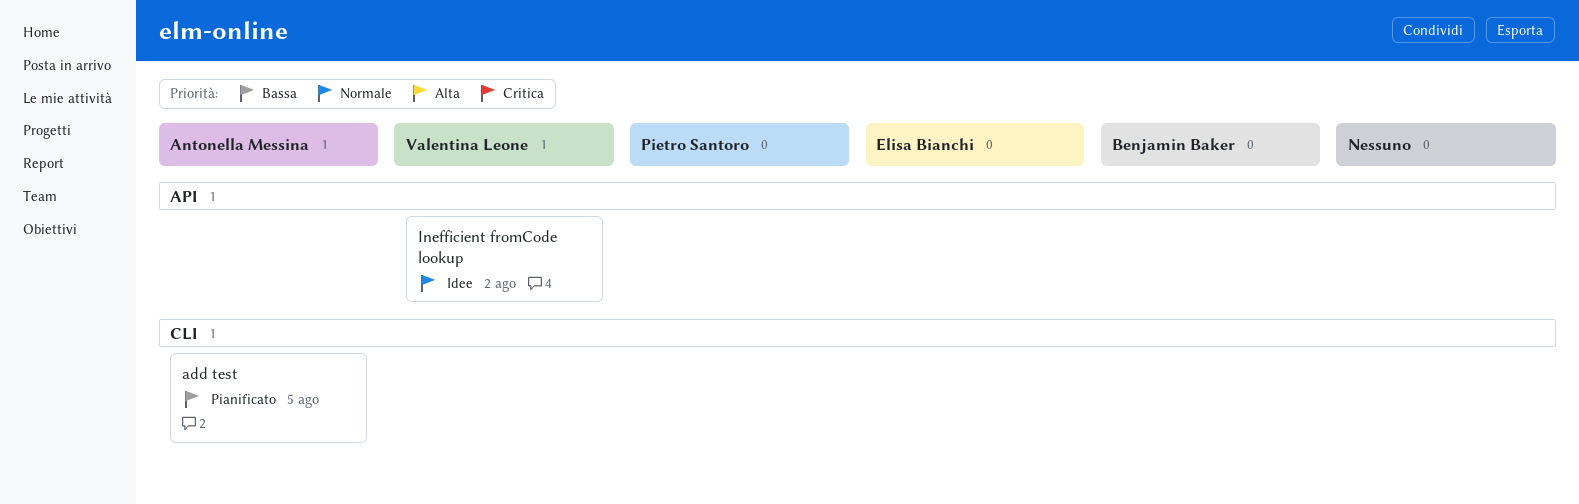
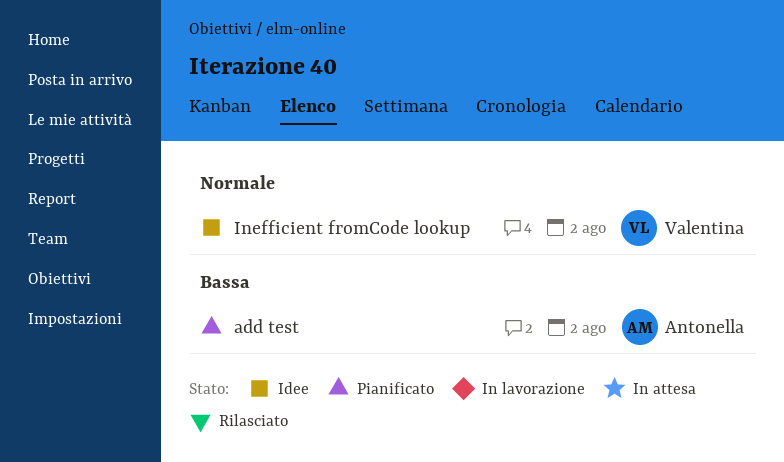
add test, due: Aug 5 -> Aug 2

